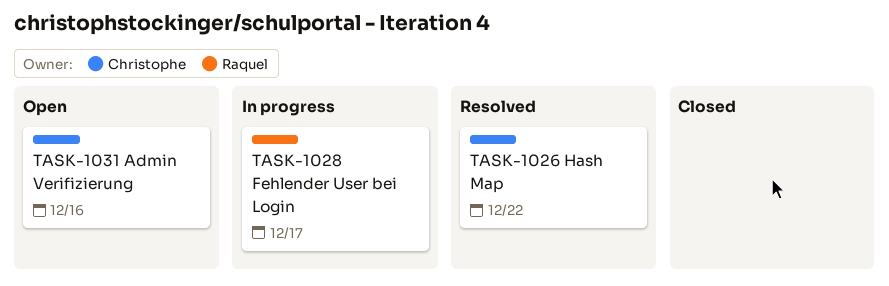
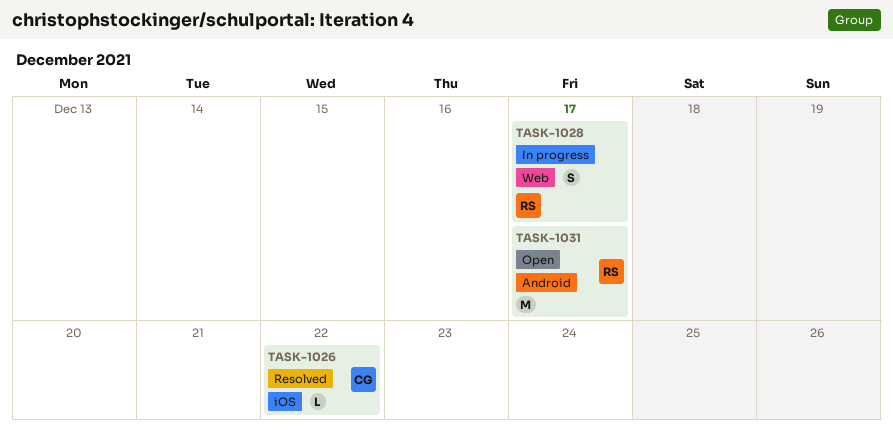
TASK-1031, owner: Christophe -> Raquel
TASK-1031, due: Dec 16 -> Dec 17

